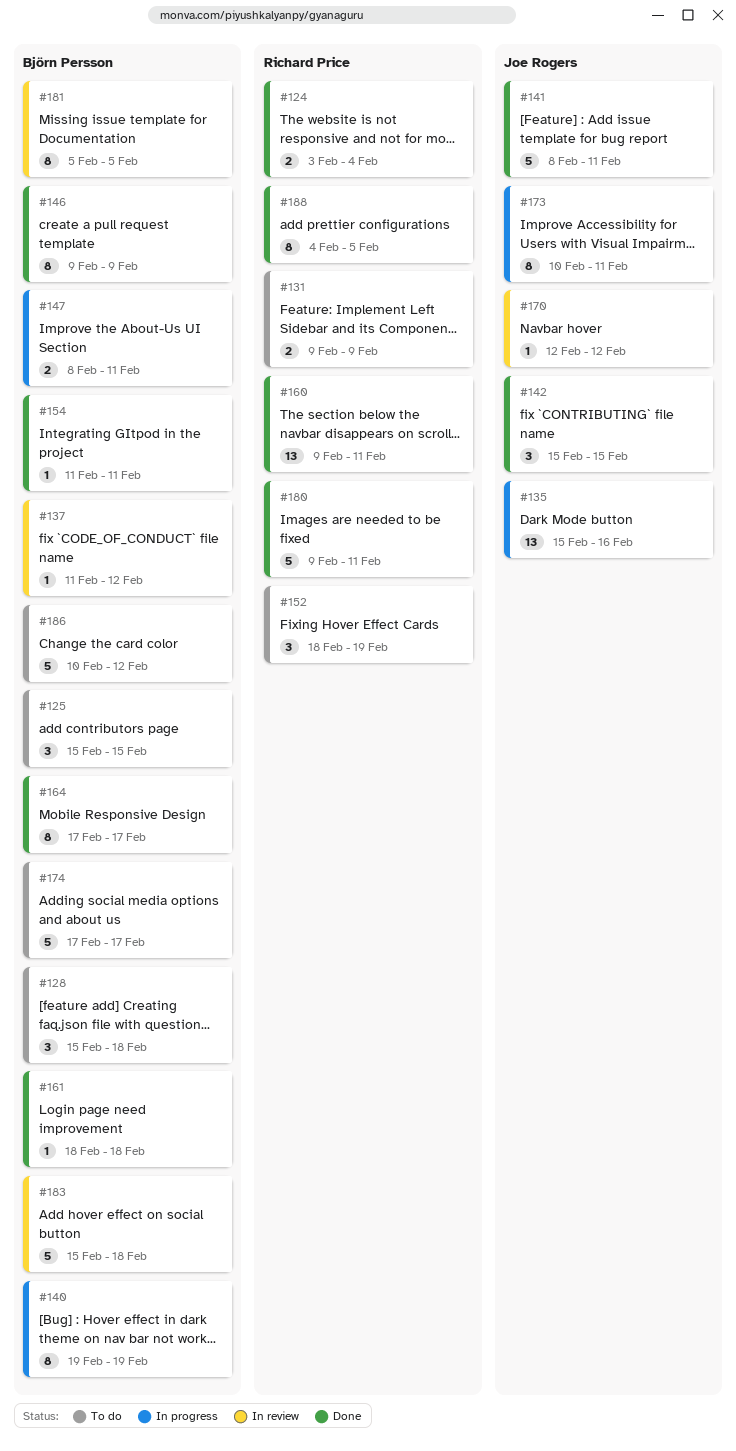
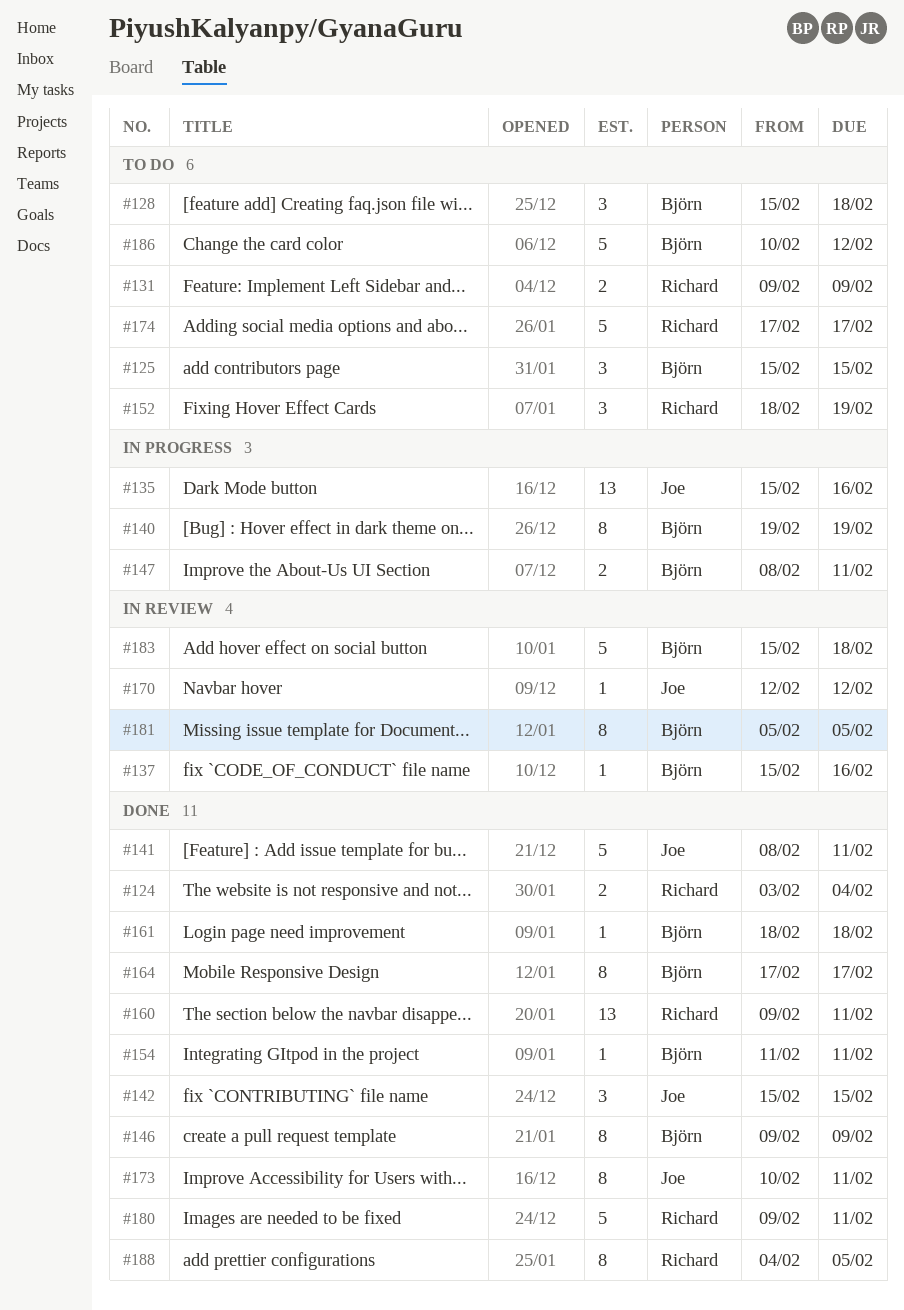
#137, start: Feb 11 -> Feb 15
#137, due: Feb 12 -> Feb 16
#173, status: In progress -> Done
#174, owner: Björn Persson -> Richard Price

